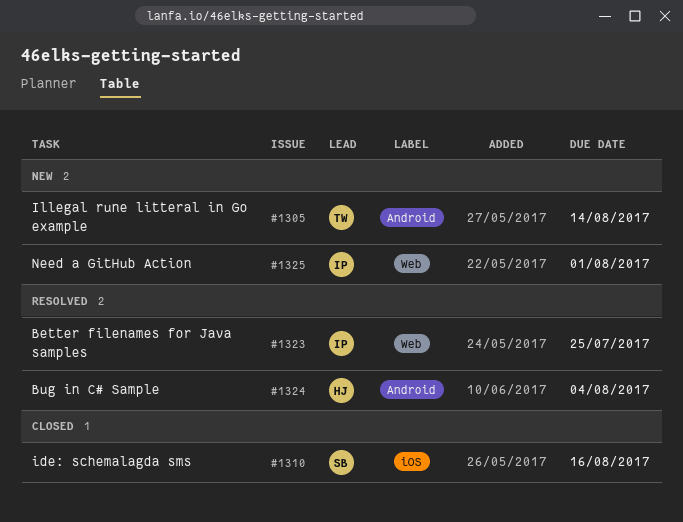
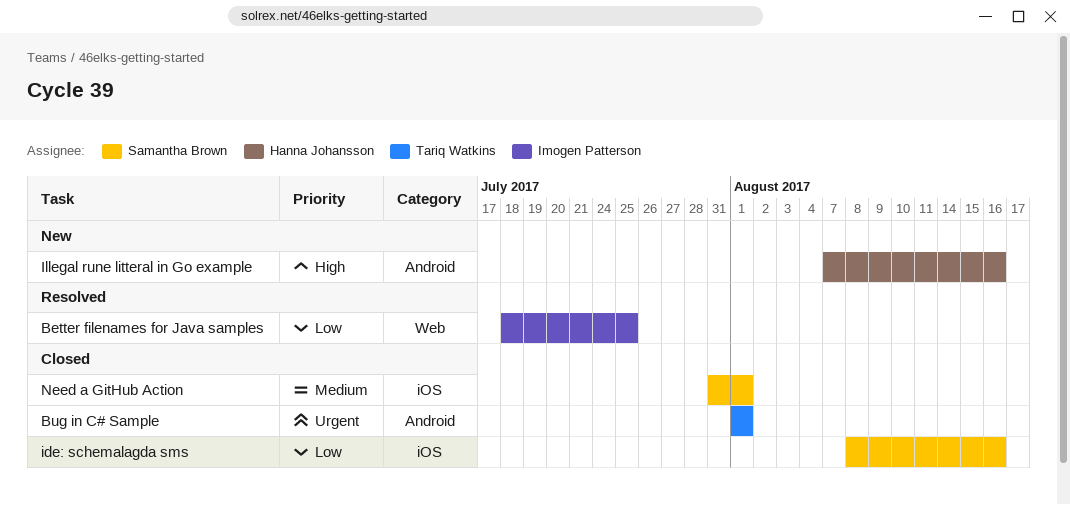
Bug in C# Sample, status: Resolved -> Closed
Bug in C# Sample, owner: Hanna Johansson -> Tariq Watkins
Bug in C# Sample, due: Aug 4 -> Aug 1
Illegal rune litteral in Go example, owner: Tariq Watkins -> Hanna Johansson
Illegal rune litteral in Go example, due: Aug 14 -> Aug 16
Need a GitHub Action, status: New -> Closed
Need a GitHub Action, owner: Imogen Patterson -> Samantha Brown
Need a GitHub Action, label: Web -> iOS

